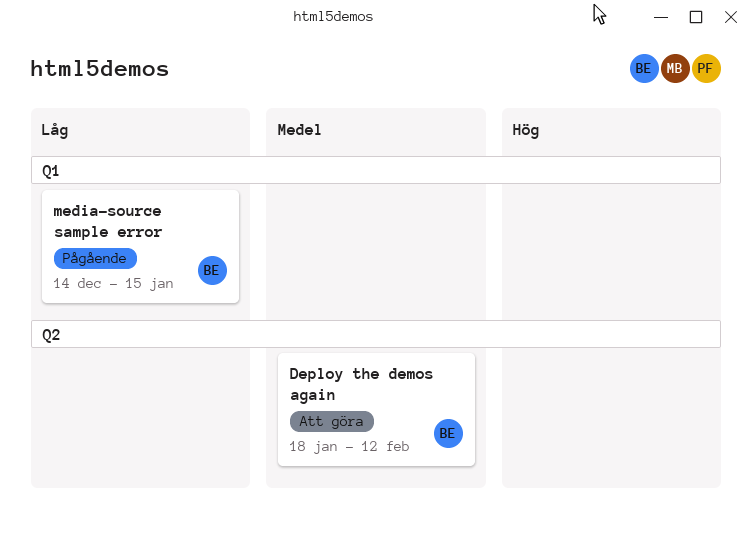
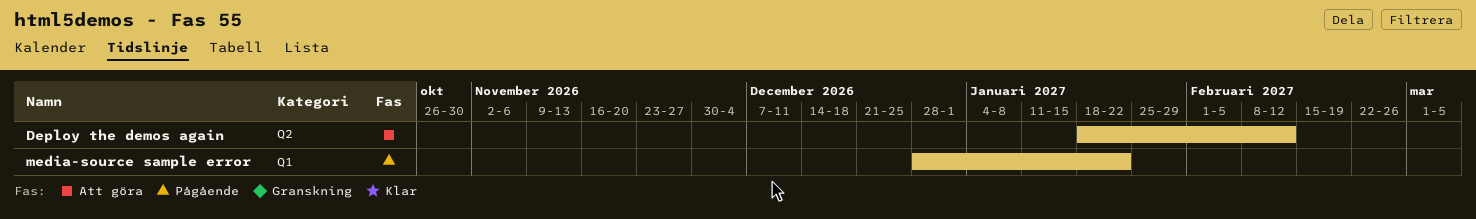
media-source sample error, start: Dec 14 -> Dec 28
media-source sample error, due: Jan 15 -> Jan 22

